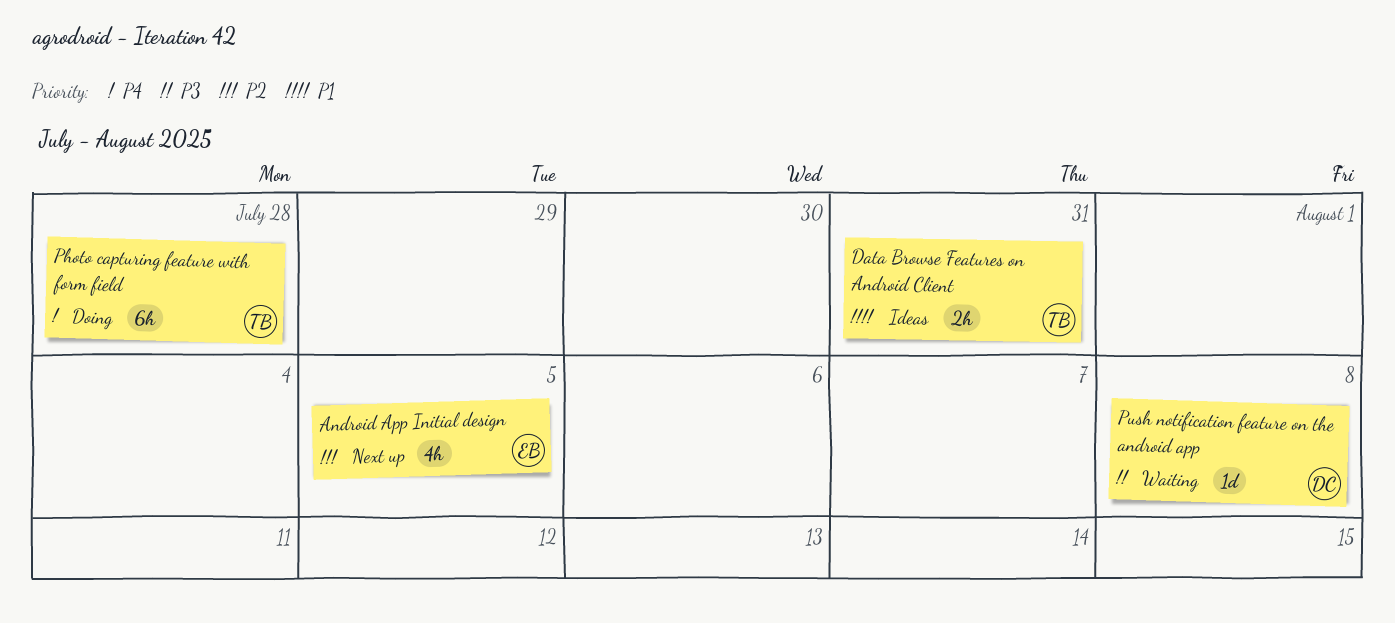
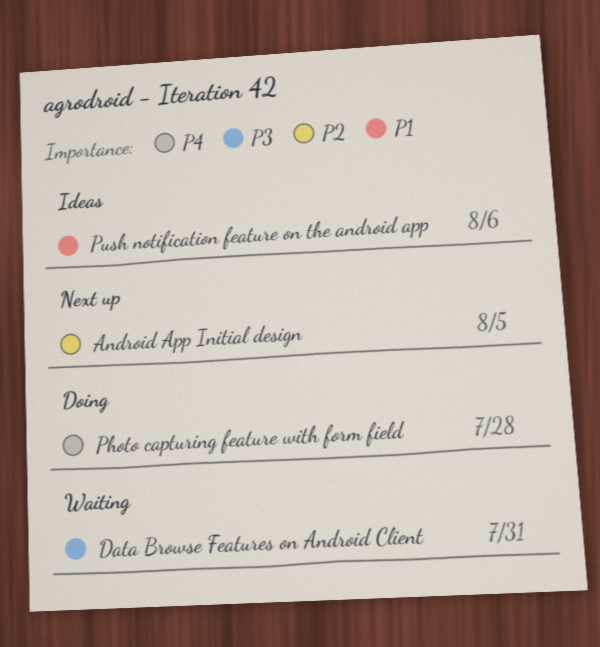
Data Browse Features on Android Client, status: Ideas -> Waiting
Data Browse Features on Android Client, priority: P1 -> P3
Push notification feature on the android app, status: Waiting -> Ideas
Push notification feature on the android app, priority: P3 -> P1
Push notification feature on the android app, due: Aug 8 -> Aug 6

